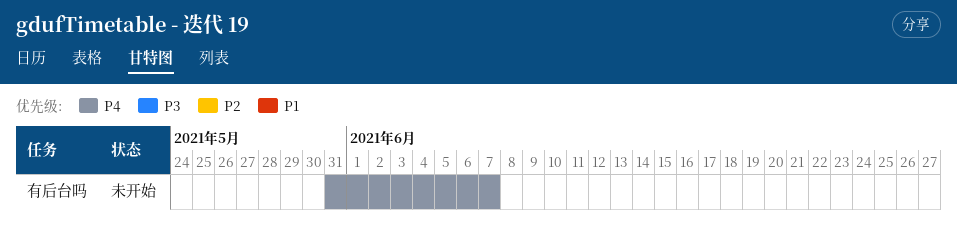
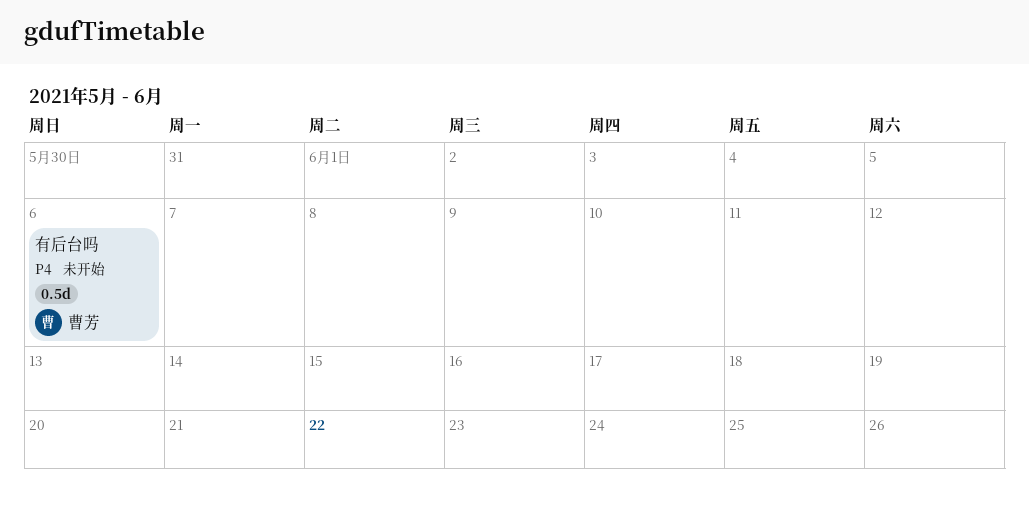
有后台吗, due: Jun 7 -> Jun 6

